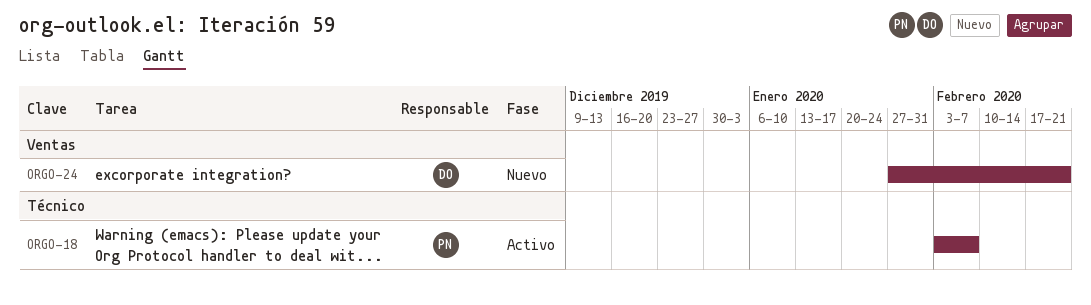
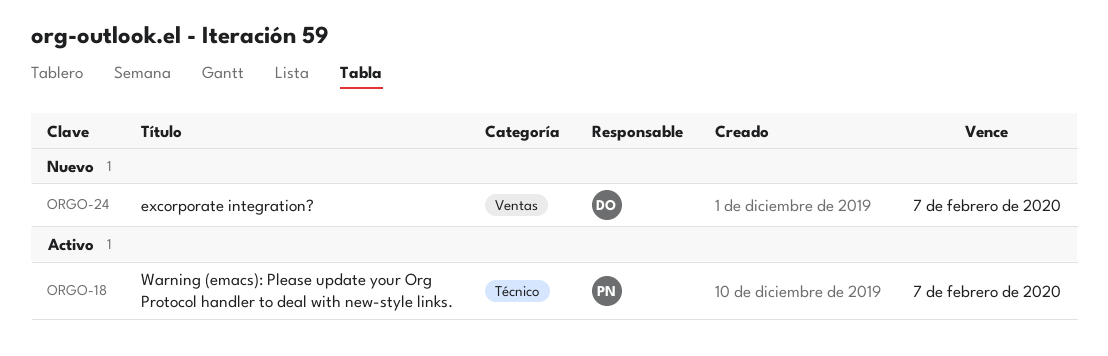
ORGO-24, due: Feb 21 -> Feb 7

